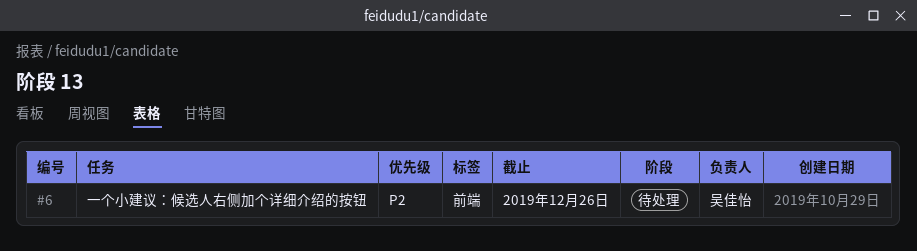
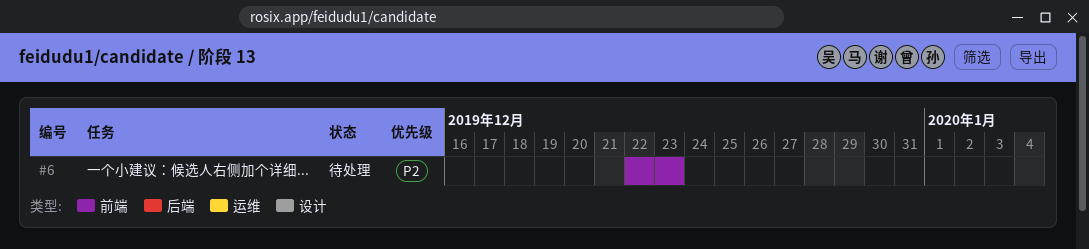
#6, due: Dec 26 -> Dec 23

